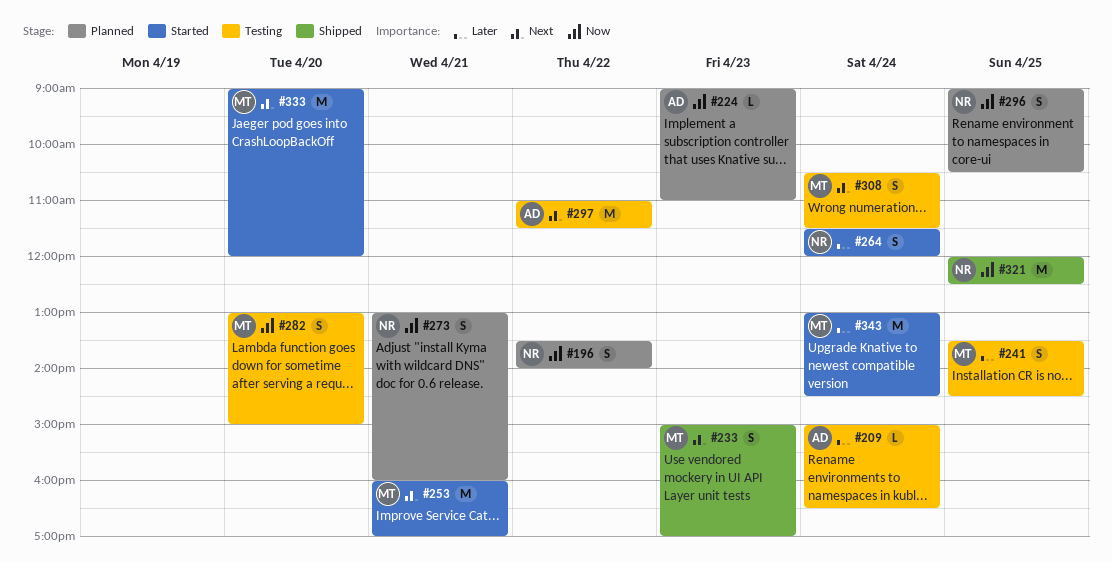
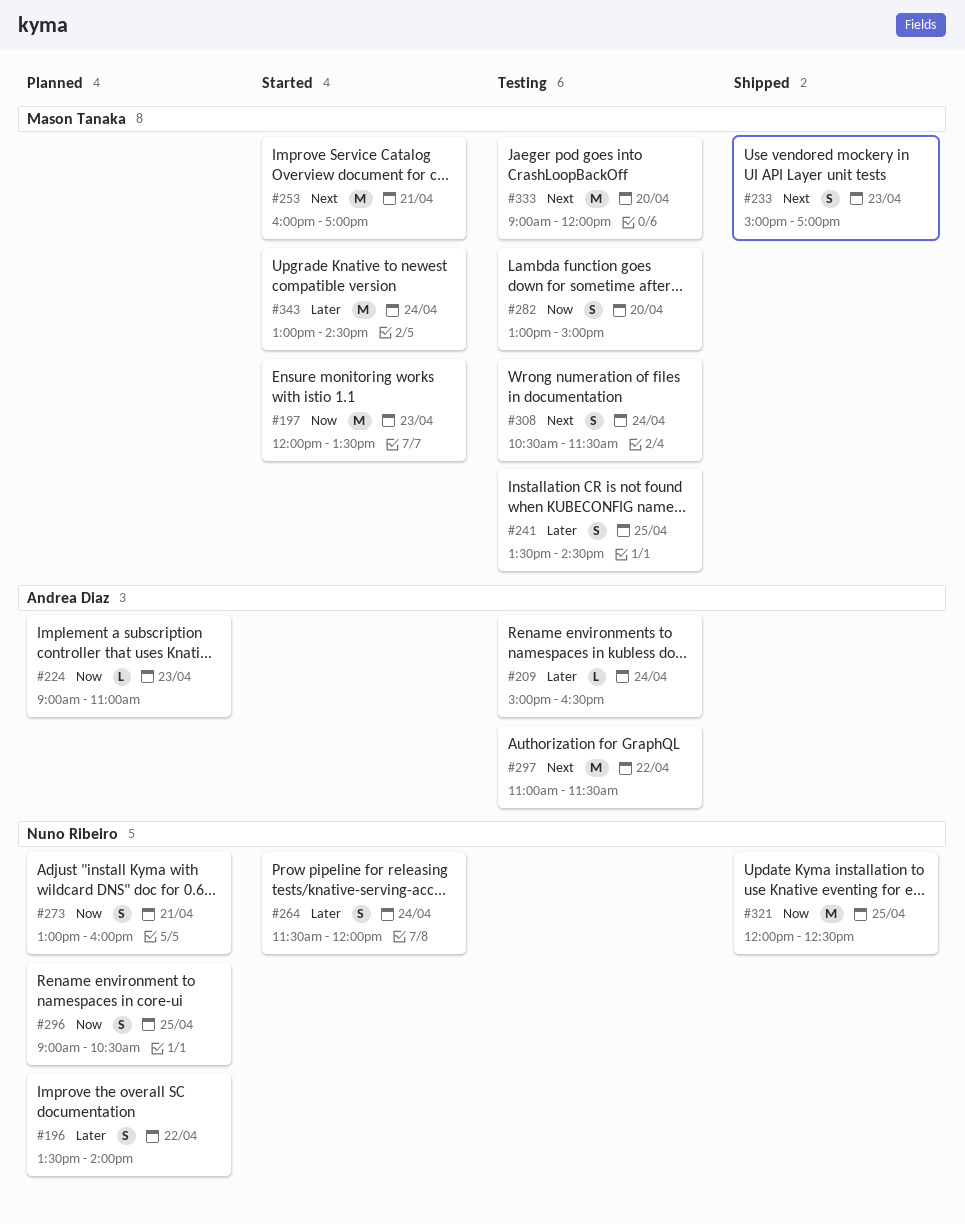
#196, priority: Now -> Later
#197: none -> present
#333, status: Started -> Testing

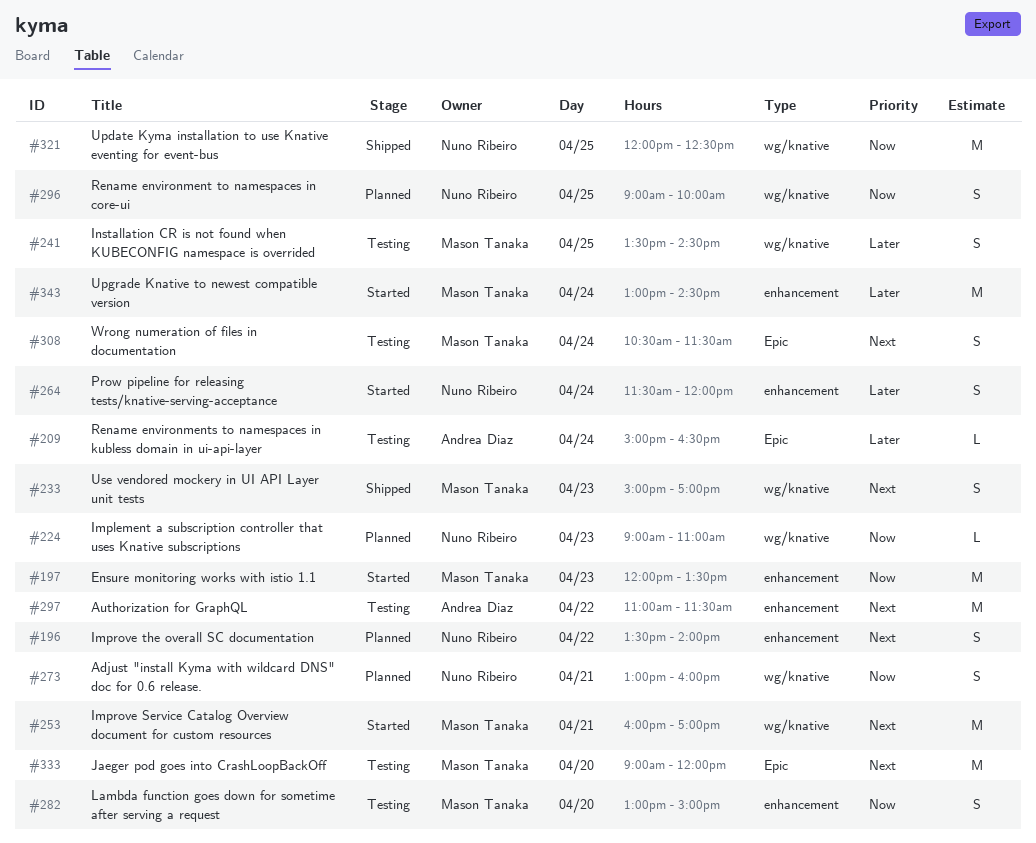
#196, priority: Later -> Next
#224, owner: Andrea Diaz -> Nuno Ribeiro
#296, ends: 10:30 -> 10:00

